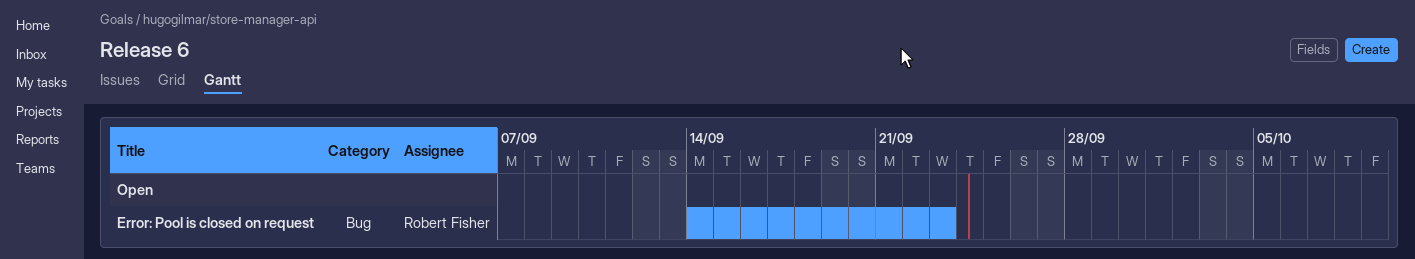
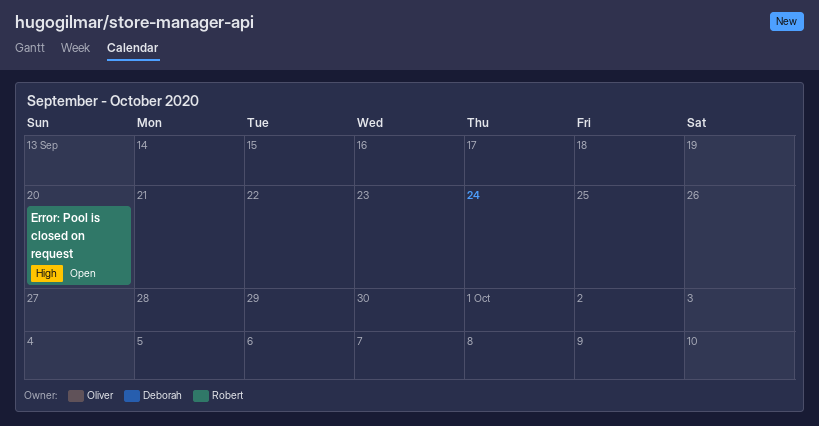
Error: Pool is closed on request, due: Sep 23 -> Sep 20

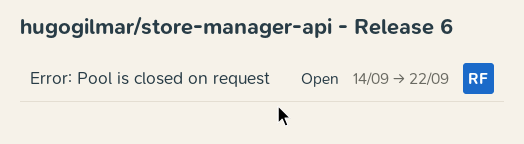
Error: Pool is closed on request, due: Sep 20 -> Sep 22

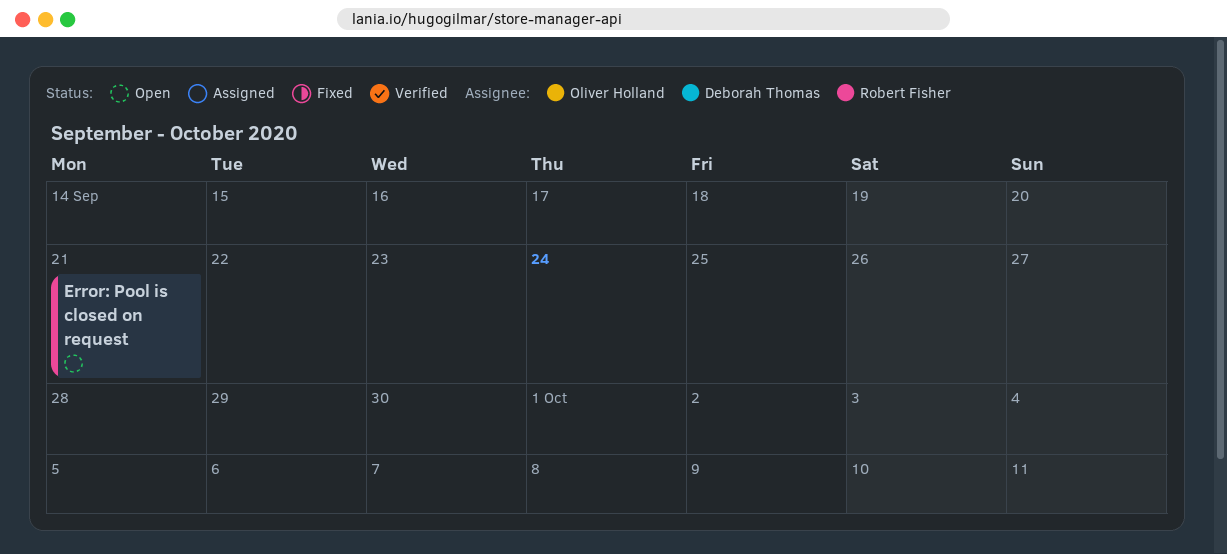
Error: Pool is closed on request, due: Sep 22 -> Sep 21

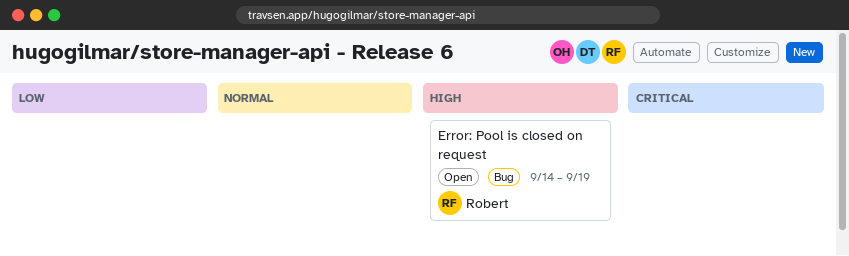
Error: Pool is closed on request, due: Sep 21 -> Sep 19

